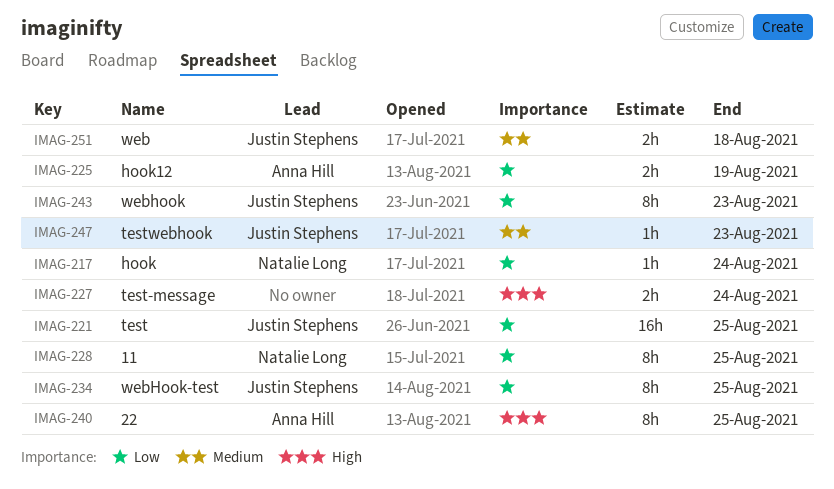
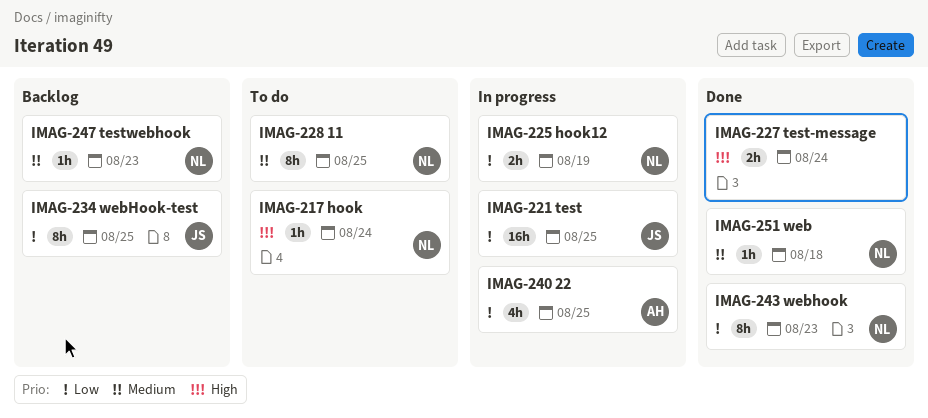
IMAG-217, priority: Low -> High
IMAG-225, owner: Anna Hill -> Natalie Long
IMAG-228, priority: Low -> Medium
IMAG-240, priority: High -> Low
IMAG-240, estimate: 8h -> 4h
IMAG-243, owner: Justin Stephens -> Natalie Long
IMAG-247, owner: Justin Stephens -> Natalie Long
IMAG-251, owner: Justin Stephens -> Natalie Long
IMAG-251, estimate: 2h -> 1h

